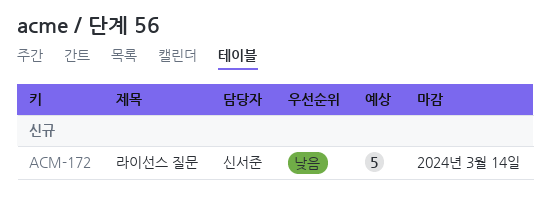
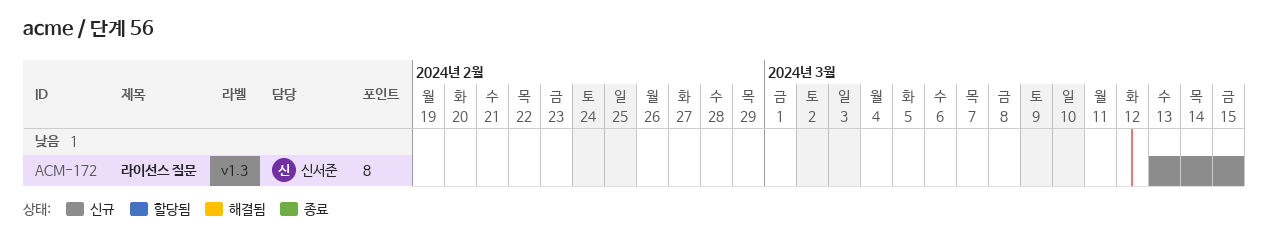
ACM-172, estimate: 5 -> 8
ACM-172, due: Mar 14 -> Mar 15

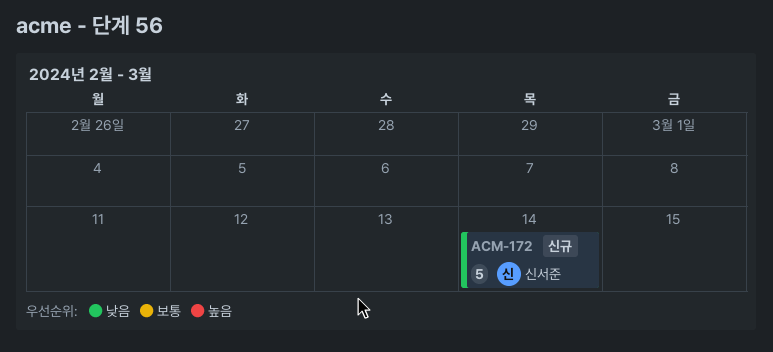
ACM-172, estimate: 8 -> 5
ACM-172, due: Mar 15 -> Mar 14

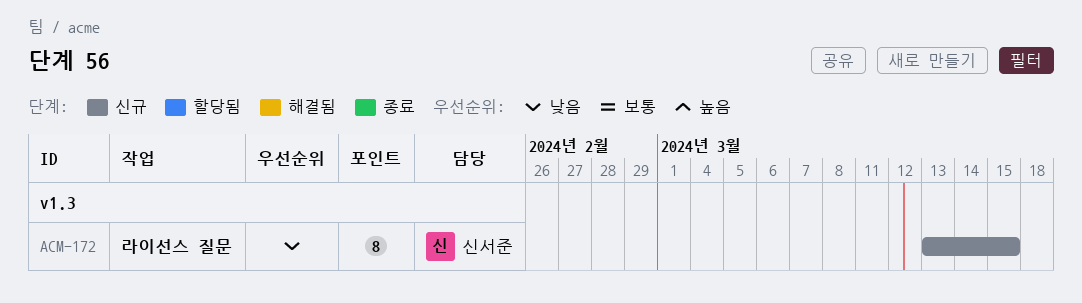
ACM-172, estimate: 5 -> 8
ACM-172, due: Mar 14 -> Mar 15

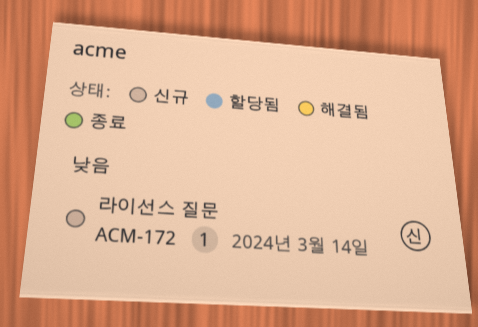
ACM-172, estimate: 8 -> 1
ACM-172, due: Mar 15 -> Mar 14

